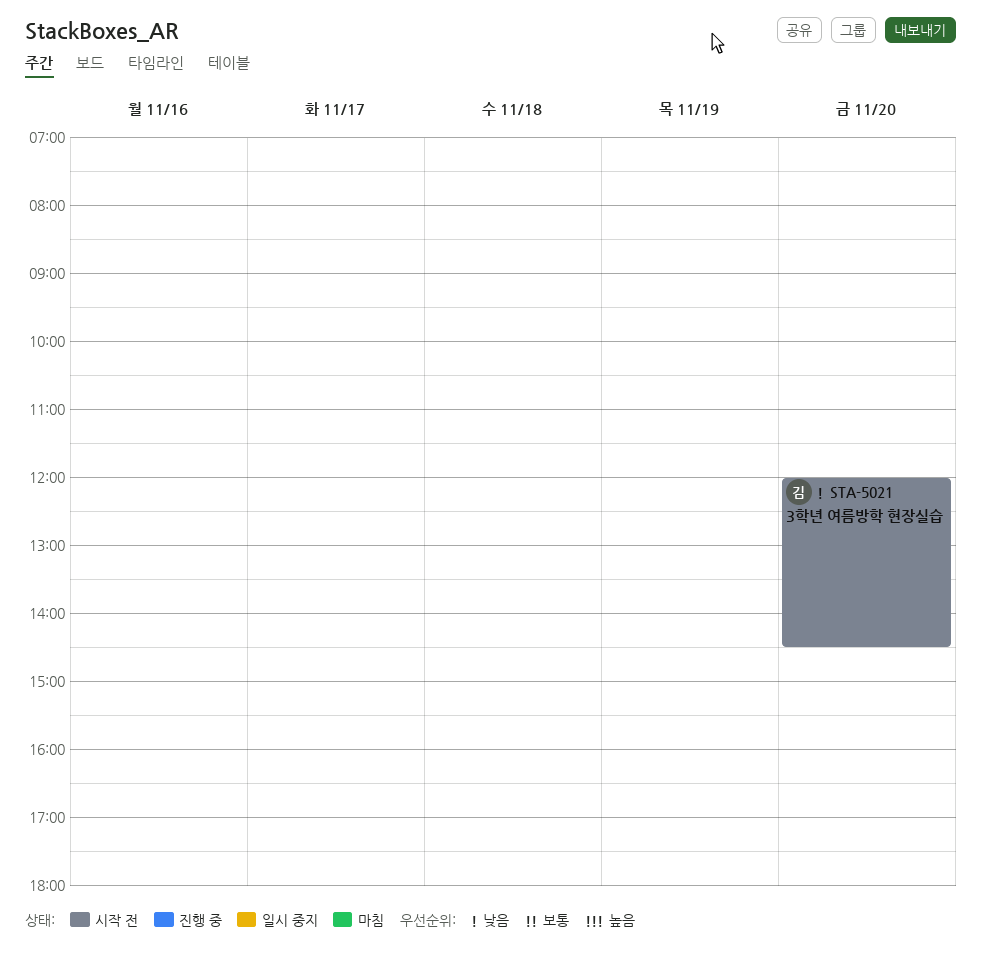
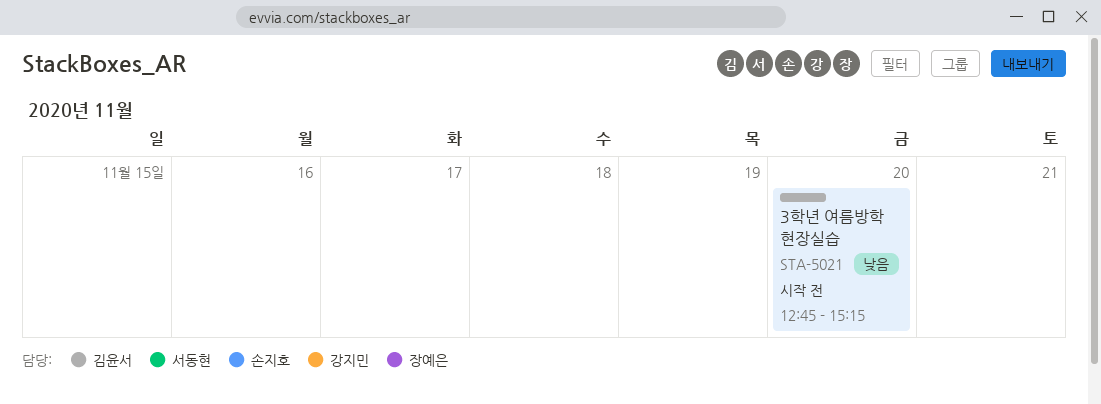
STA-5021, begins: 12:00 -> 12:45
STA-5021, ends: 14:30 -> 15:15

